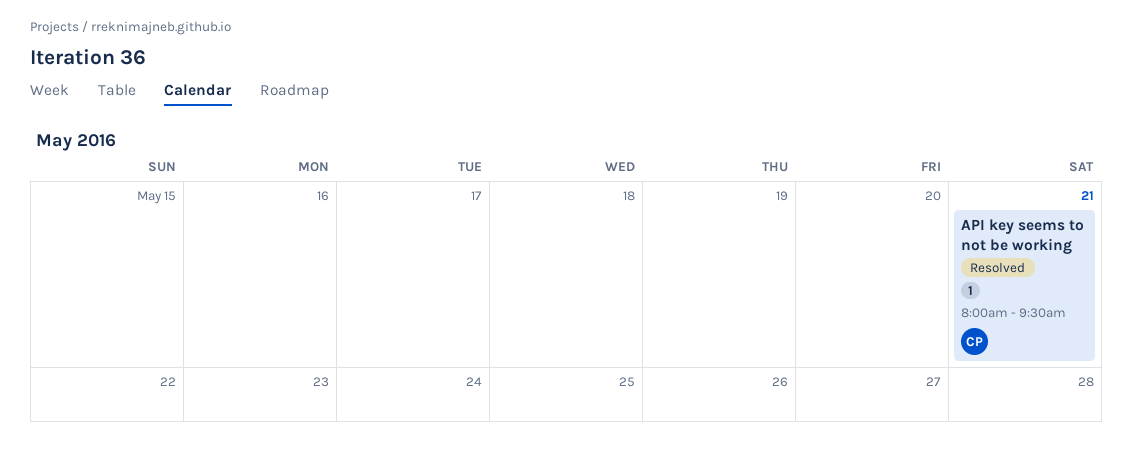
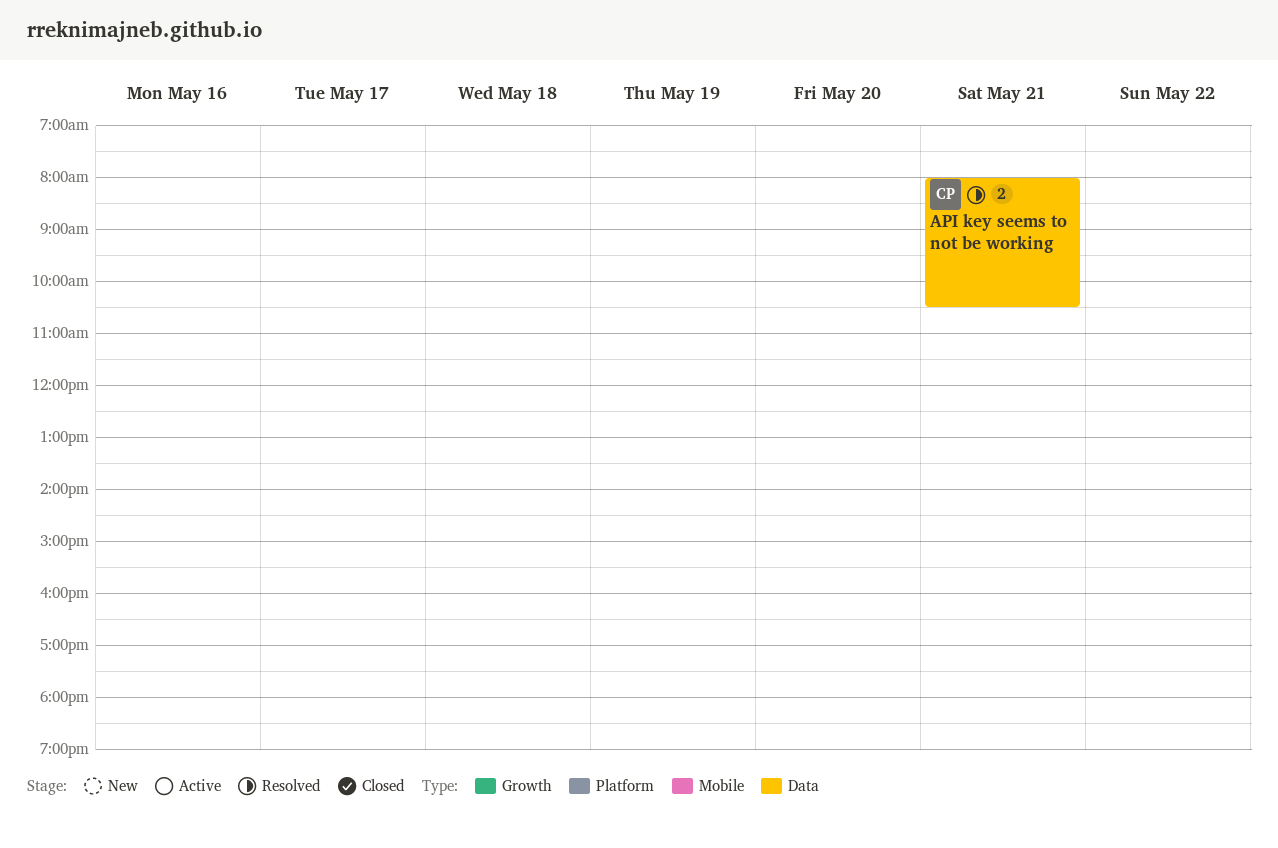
API key seems to not be working, estimate: 1 -> 2
API key seems to not be working, ends: 09:30 -> 10:30

